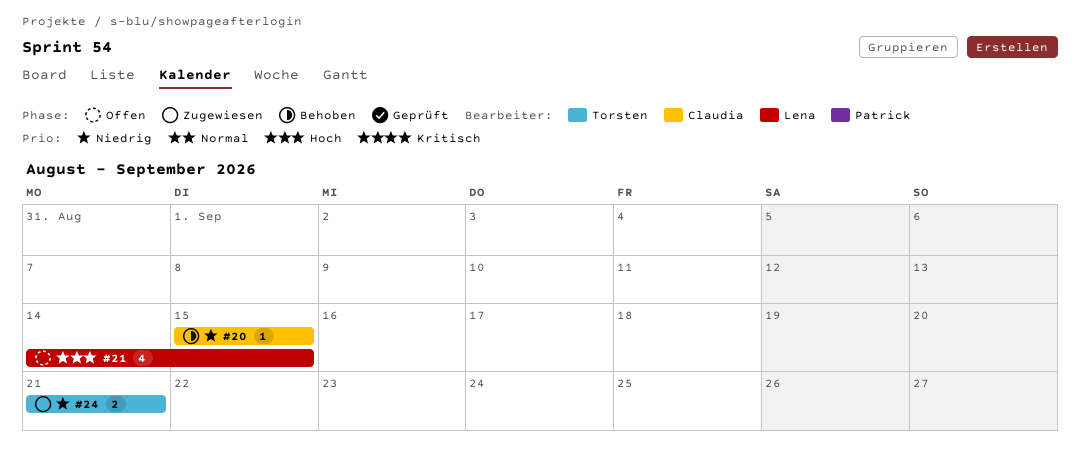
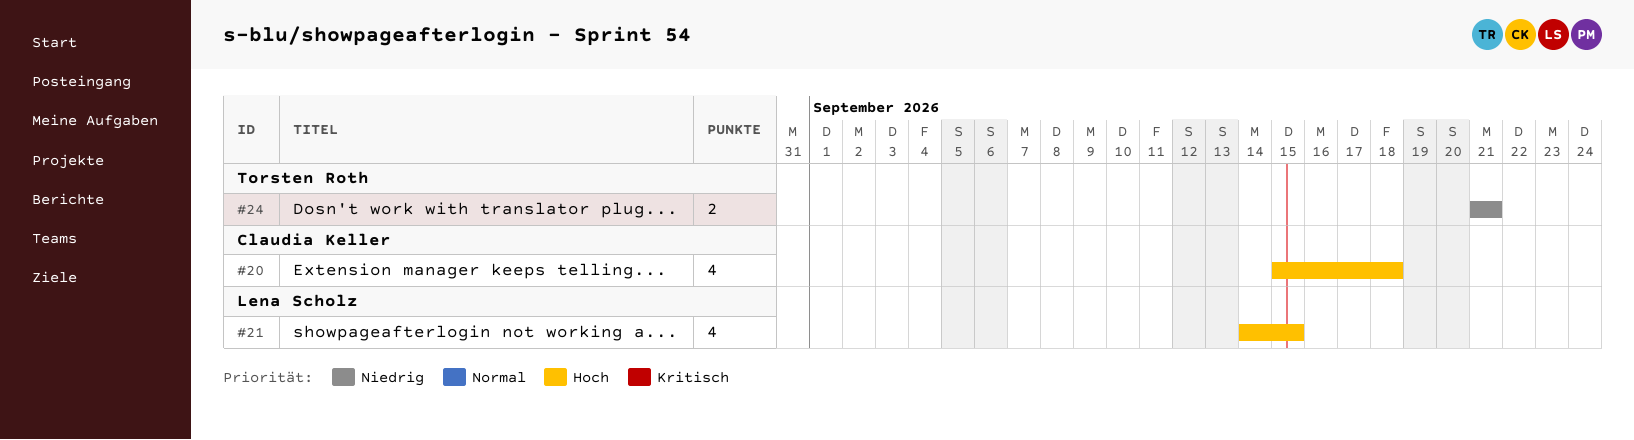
#20, priority: Niedrig -> Hoch
#20, estimate: 1 -> 4
#20, due: Sep 15 -> Sep 18

